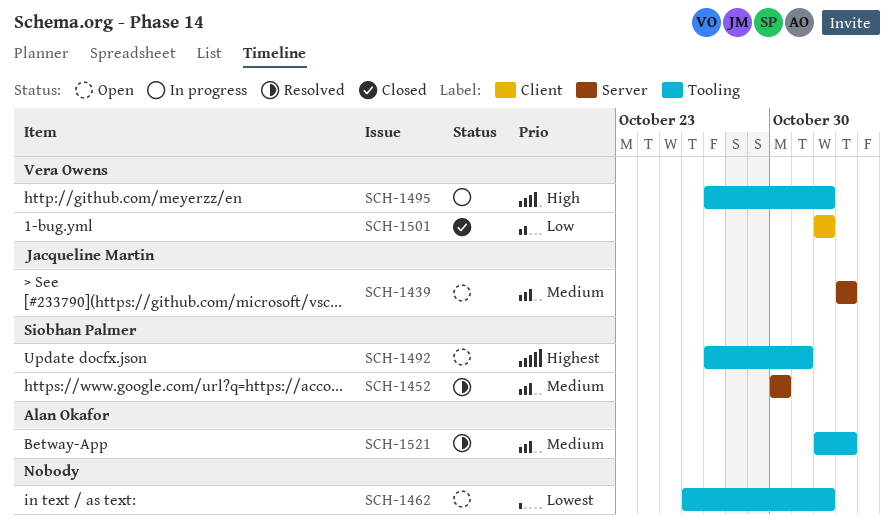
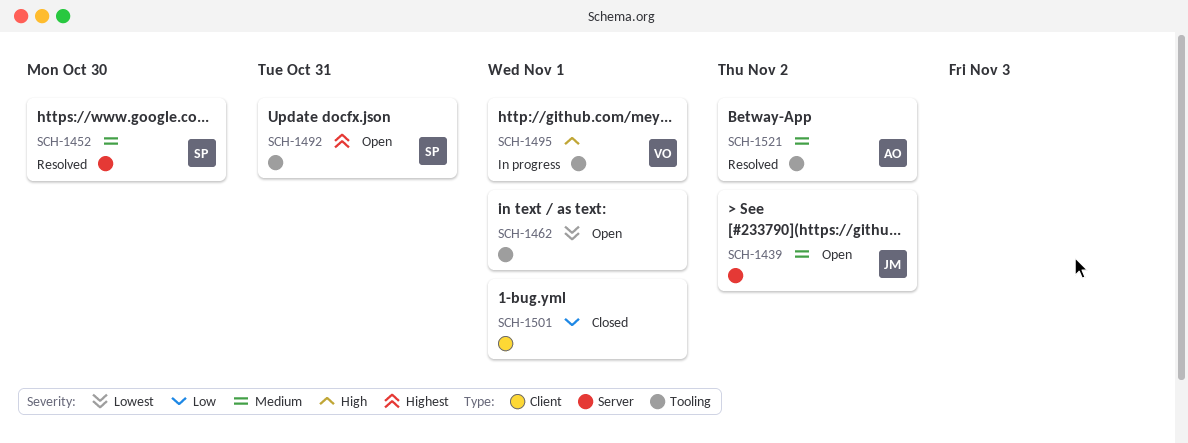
SCH-1501, owner: Vera Owens -> none

